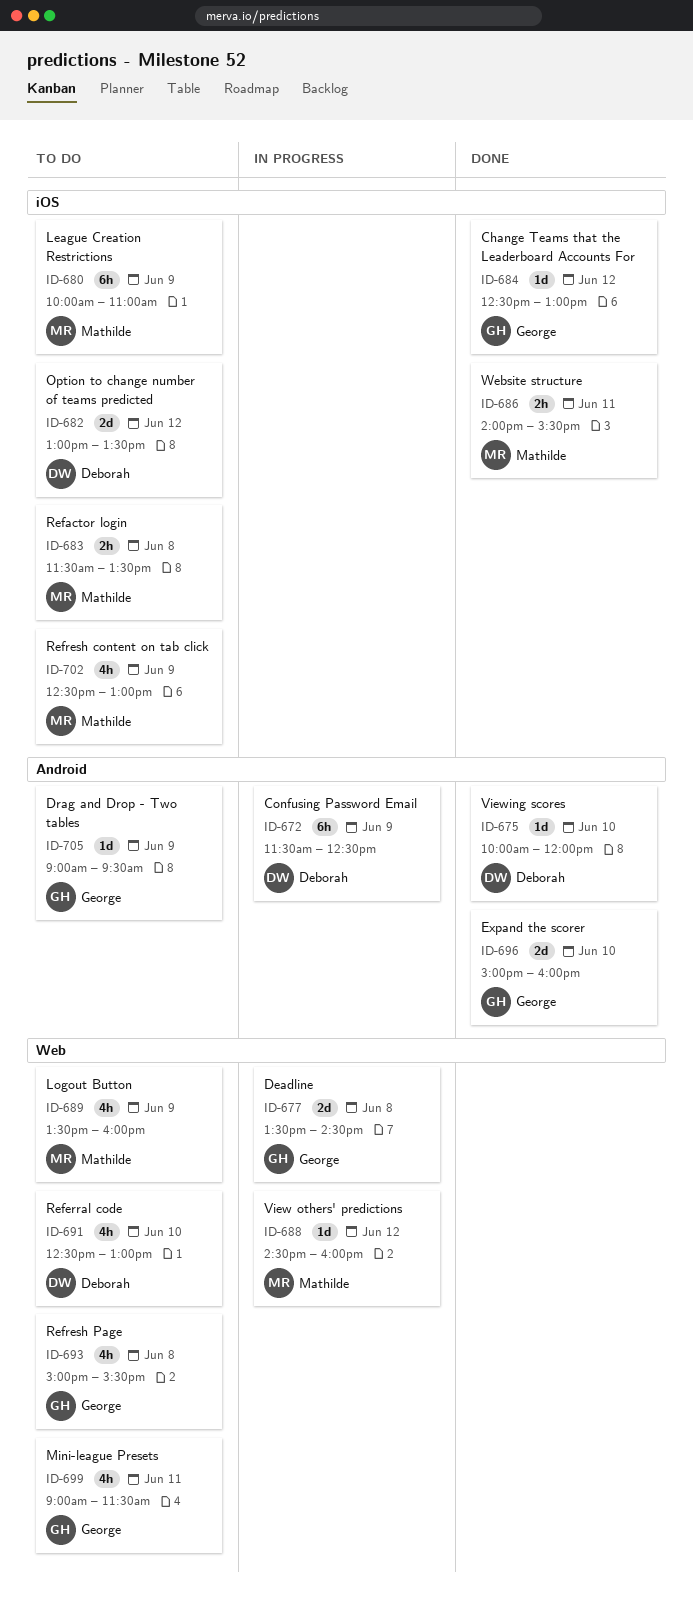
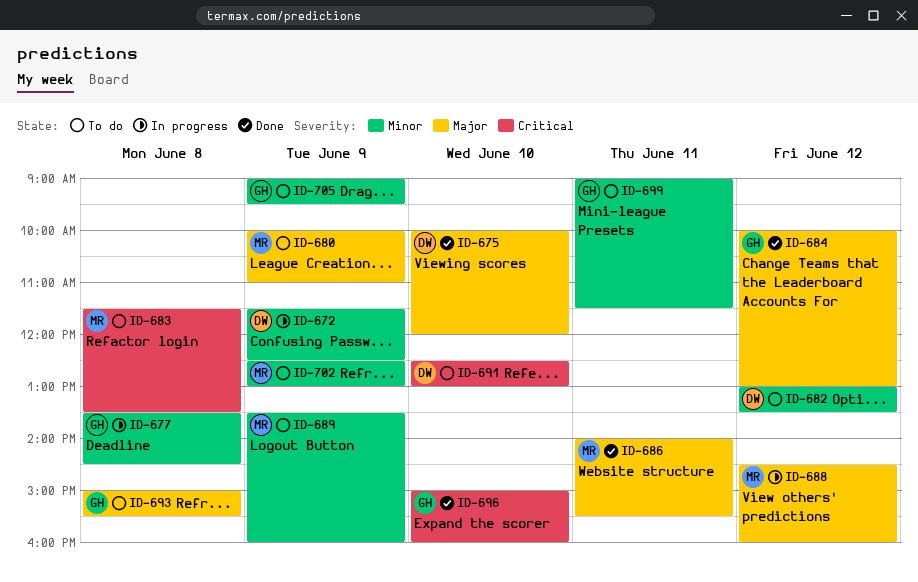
ID-684, begins: 12:30 -> 10:00

